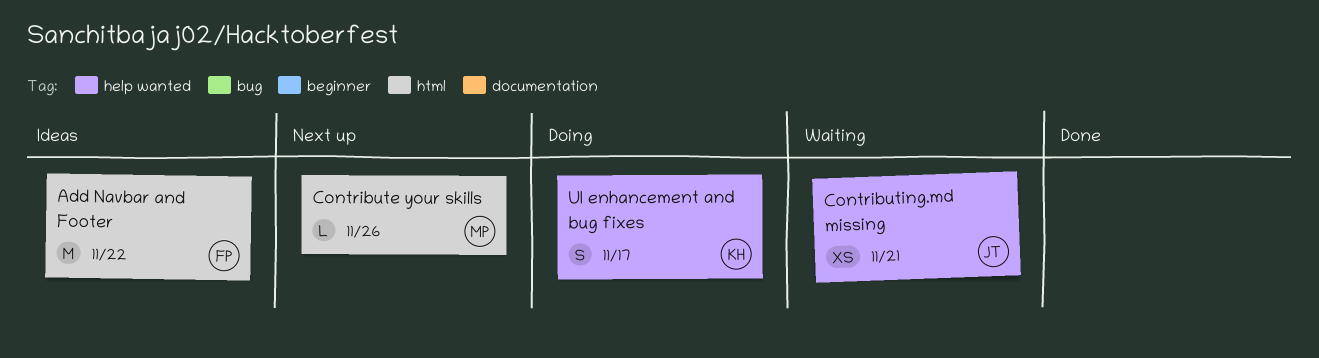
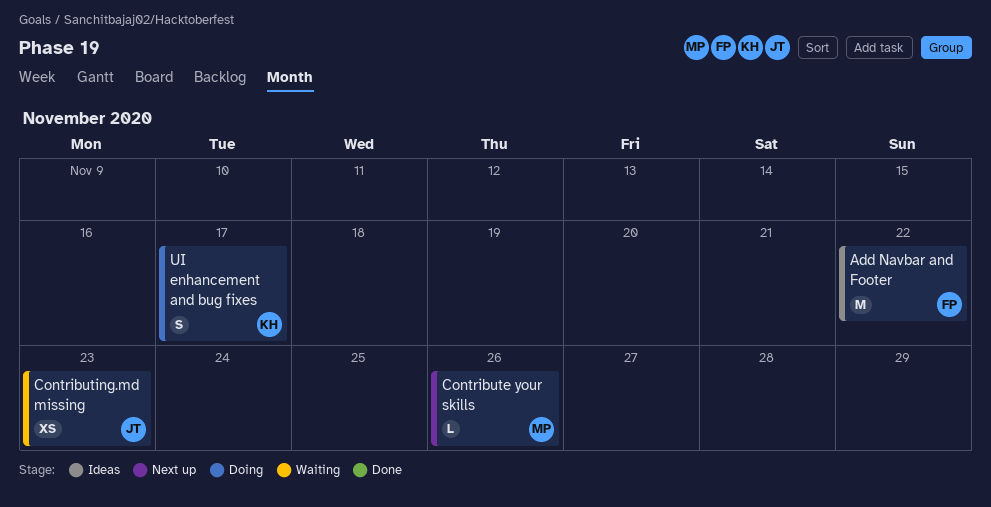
Contributing.md missing, due: Nov 21 -> Nov 23

